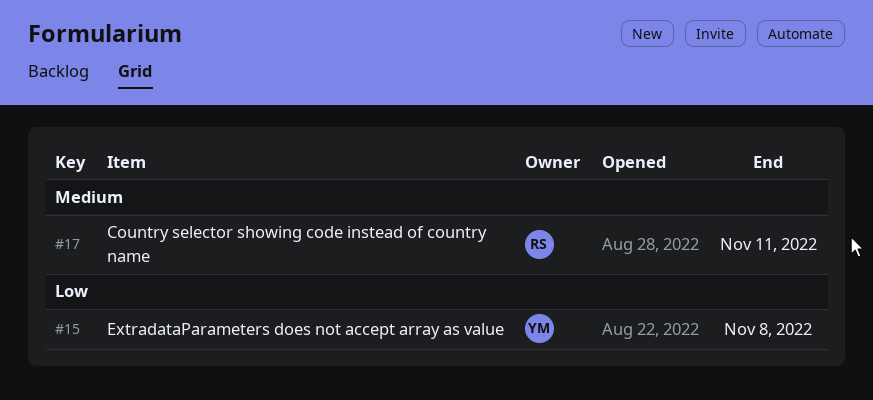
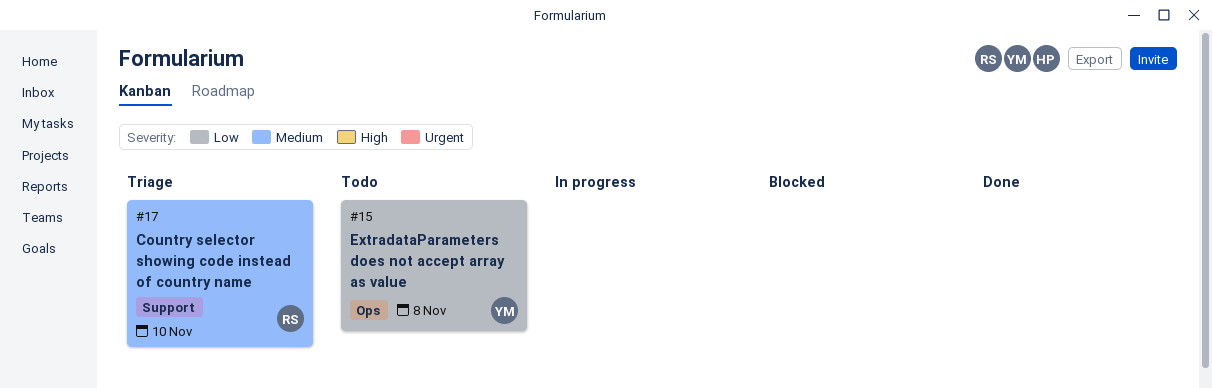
#17, due: Nov 11 -> Nov 10

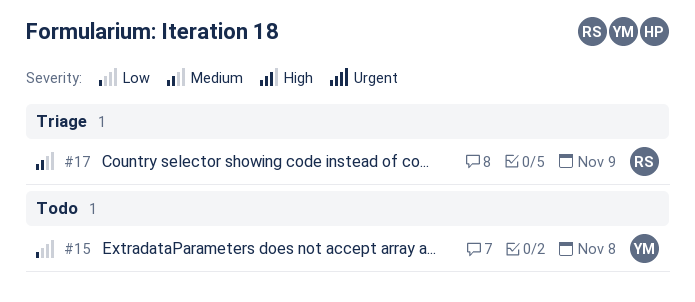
#17, due: Nov 10 -> Nov 9

